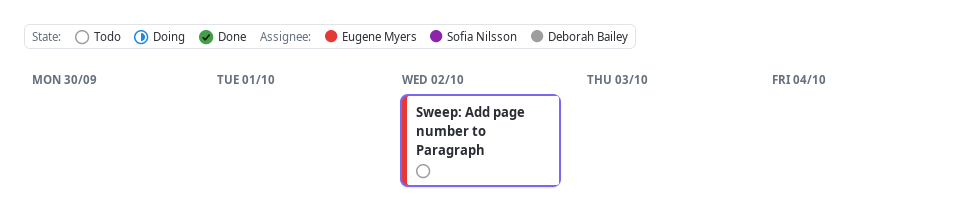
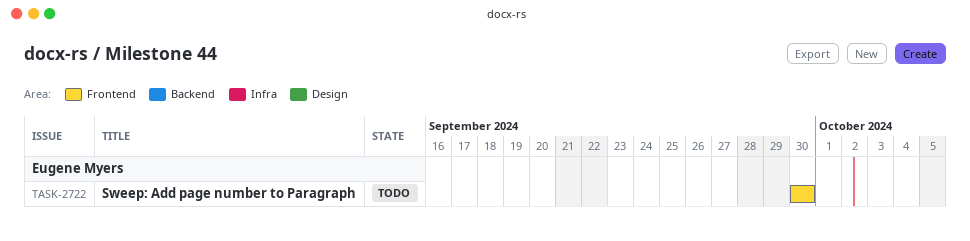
Sweep: Add page number to Paragraph, due: Oct 2 -> Sep 30

